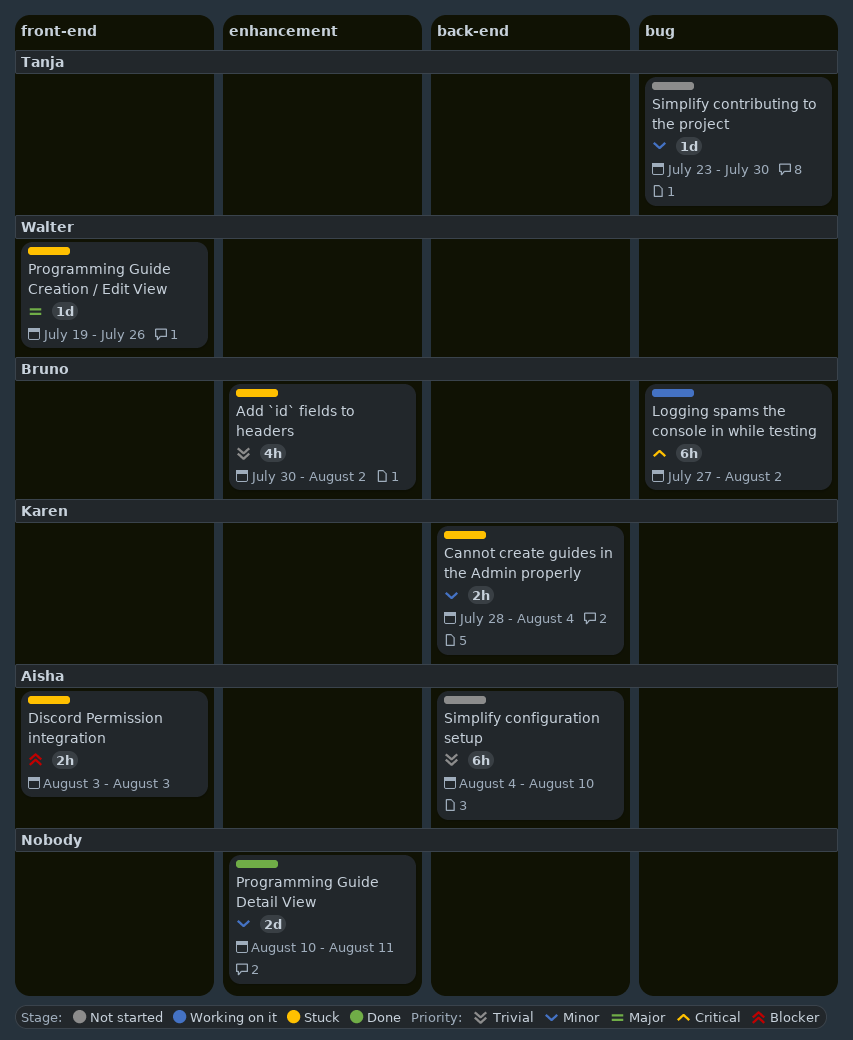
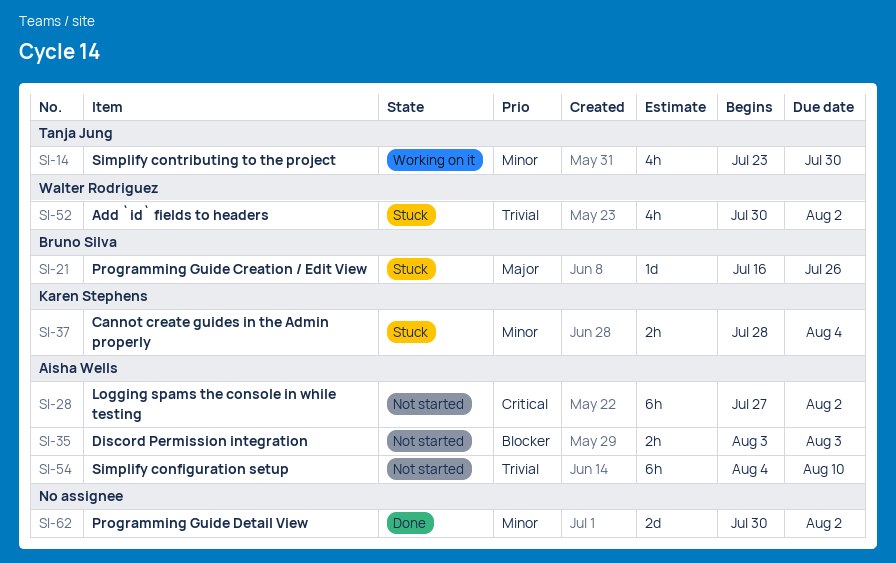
Add `id` fields to headers, owner: Bruno Silva -> Walter Rodriguez
Discord Permission integration, status: Stuck -> Not started
Logging spams the console in while testing, status: Working on it -> Not started
Logging spams the console in while testing, owner: Bruno Silva -> Aisha Wells
Programming Guide Creation / Edit View, owner: Walter Rodriguez -> Bruno Silva
Programming Guide Creation / Edit View, start: Jul 19 -> Jul 16
Programming Guide Detail View, start: Aug 10 -> Jul 30
Programming Guide Detail View, due: Aug 11 -> Aug 2
Simplify contributing to the project, status: Not started -> Working on it
Simplify contributing to the project, estimate: 1d -> 4h

